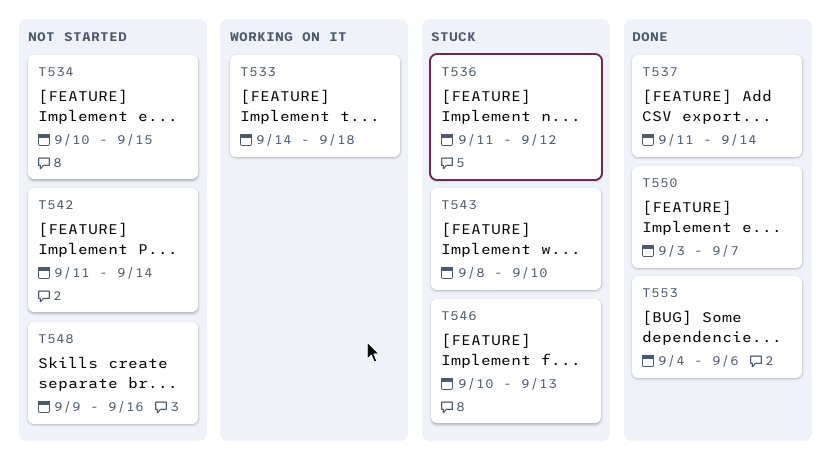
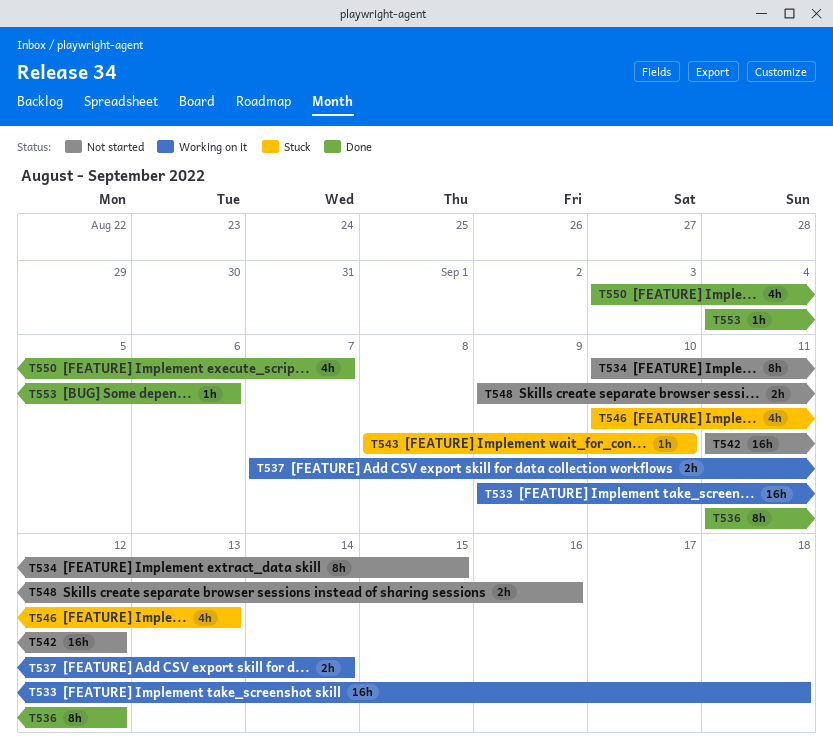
T533, start: Sep 14 -> Sep 9
T536, status: Stuck -> Done
T537, status: Done -> Working on it
T537, start: Sep 11 -> Sep 7
T542, due: Sep 14 -> Sep 12

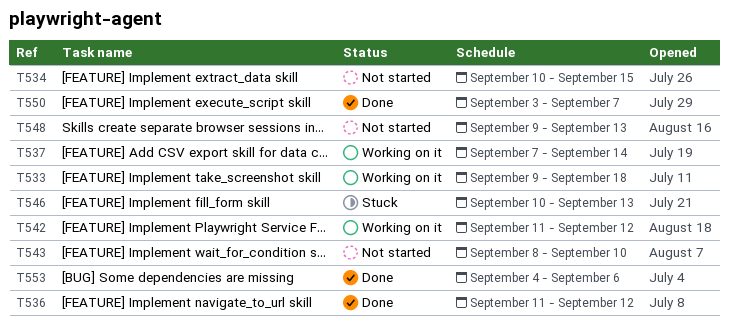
T542, status: Not started -> Working on it
T543, status: Stuck -> Not started
T548, due: Sep 16 -> Sep 13

